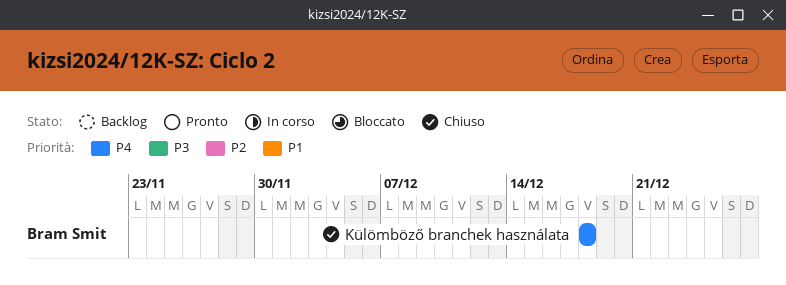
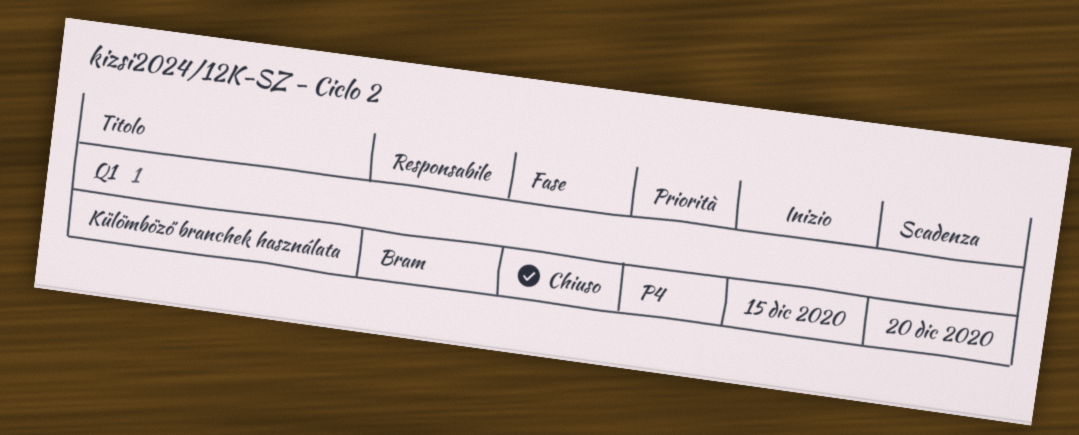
Külömböző branchek használata, start: Dec 18 -> Dec 15
Külömböző branchek használata, due: Dec 18 -> Dec 20

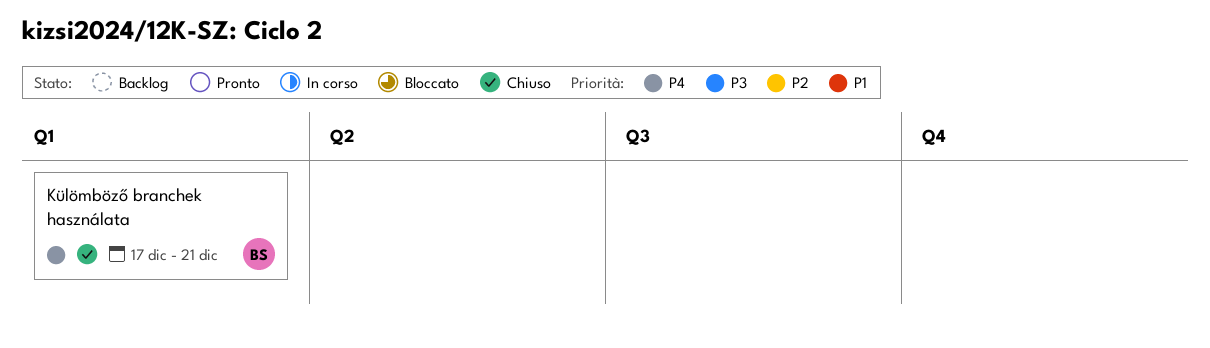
Külömböző branchek használata, start: Dec 15 -> Dec 17
Külömböző branchek használata, due: Dec 20 -> Dec 21

